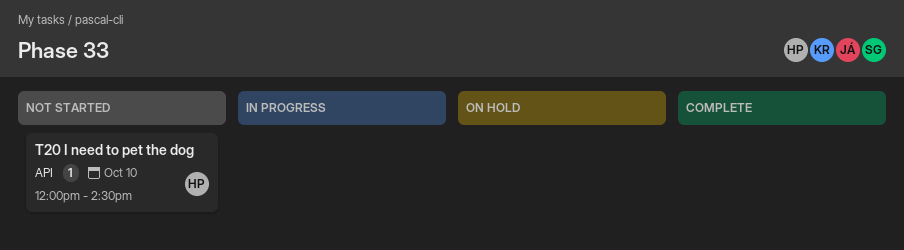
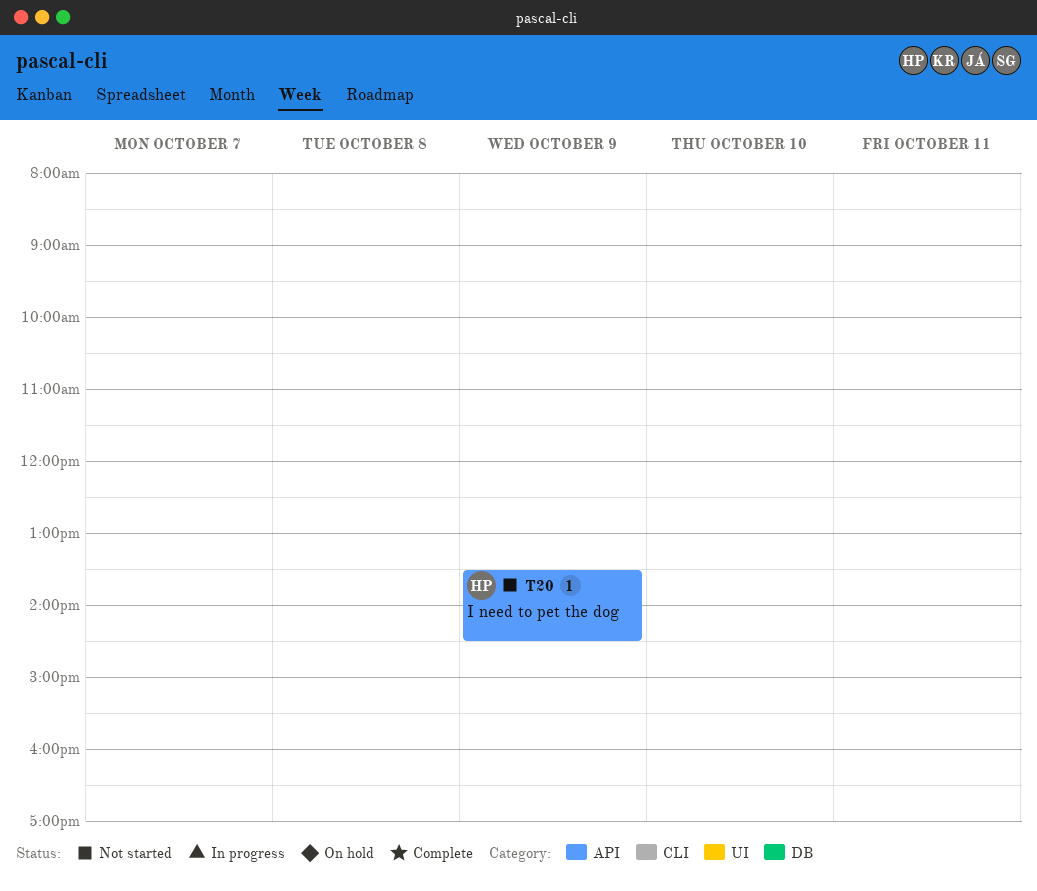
T20, day: Oct 10 -> Oct 9
T20, begins: 12:00 -> 13:30

